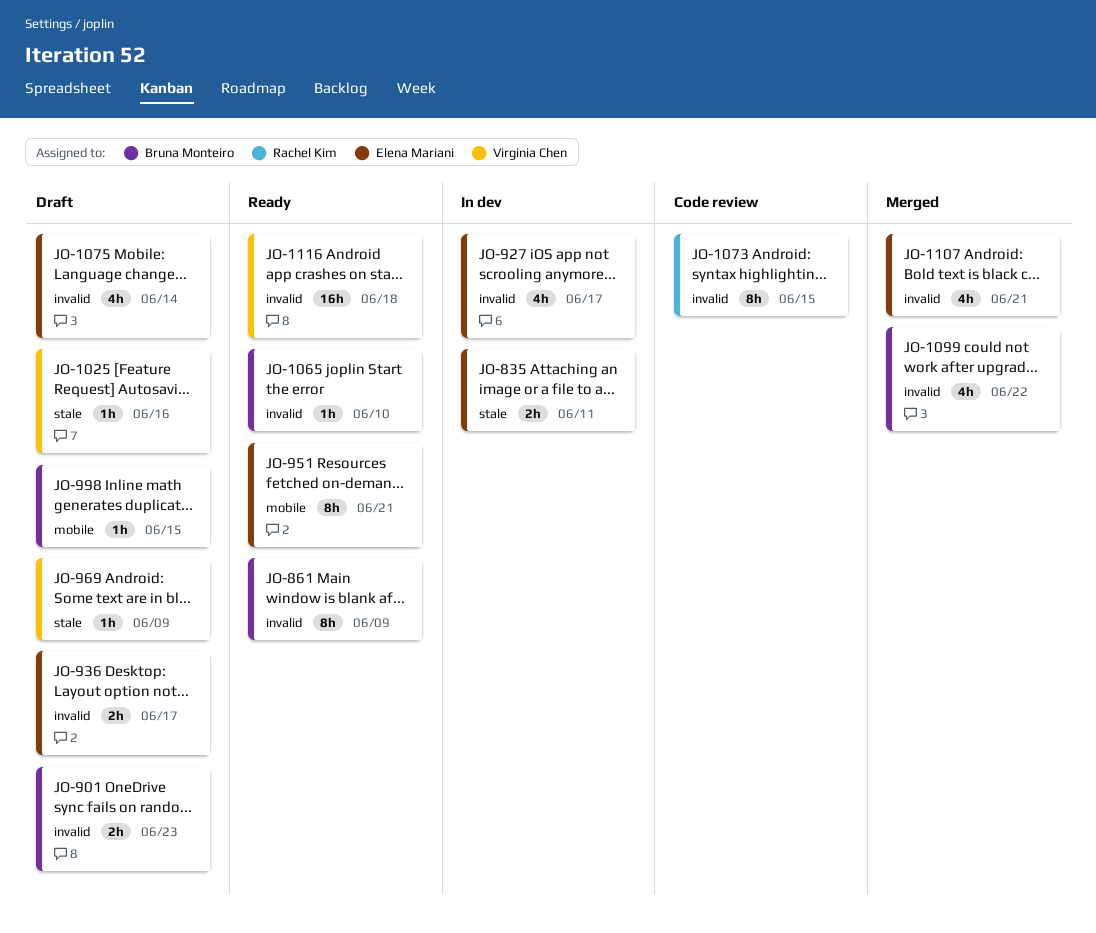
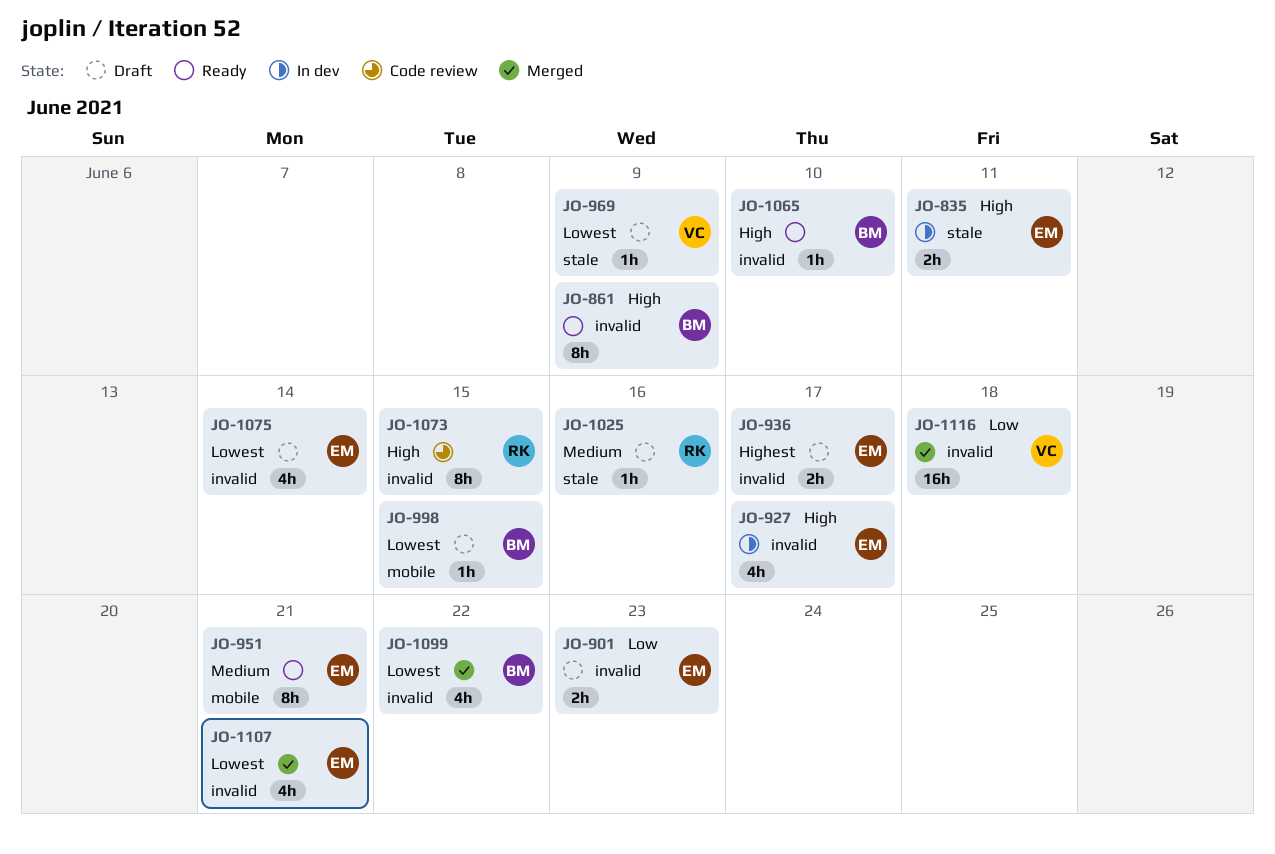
JO-901, owner: Bruna Monteiro -> Elena Mariani
JO-1025, owner: Virginia Chen -> Rachel Kim
JO-1116, status: Ready -> Merged

